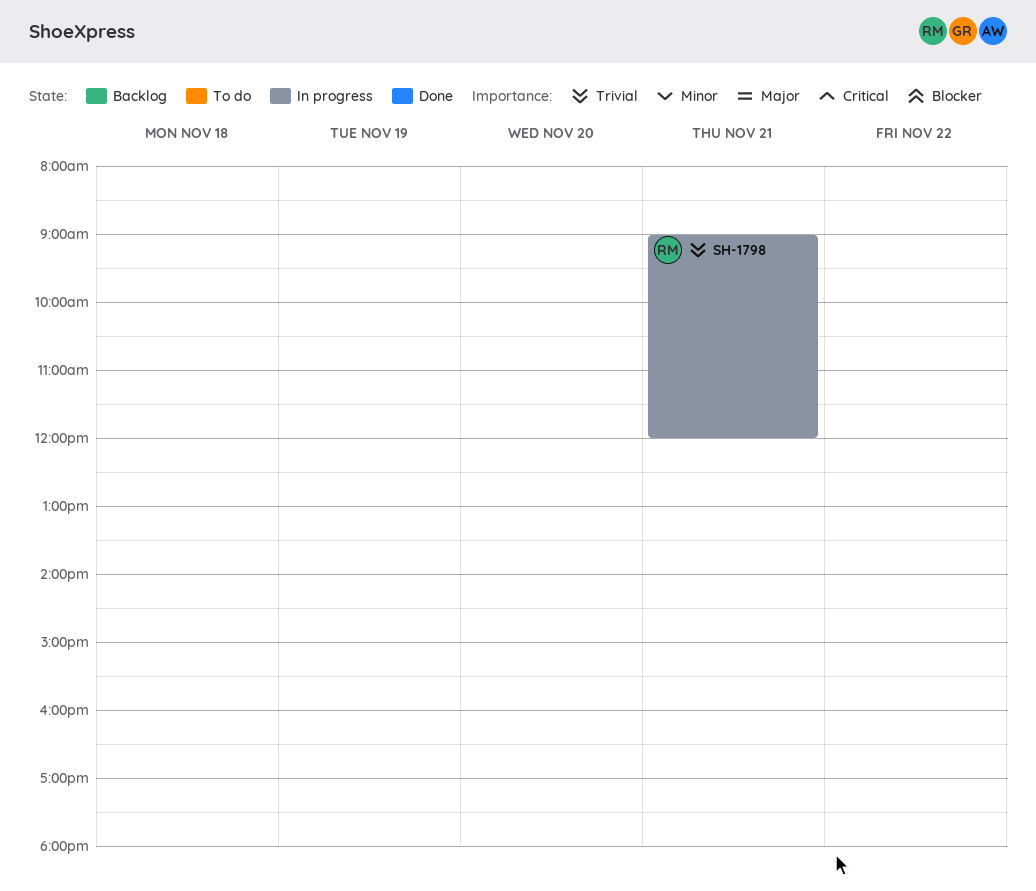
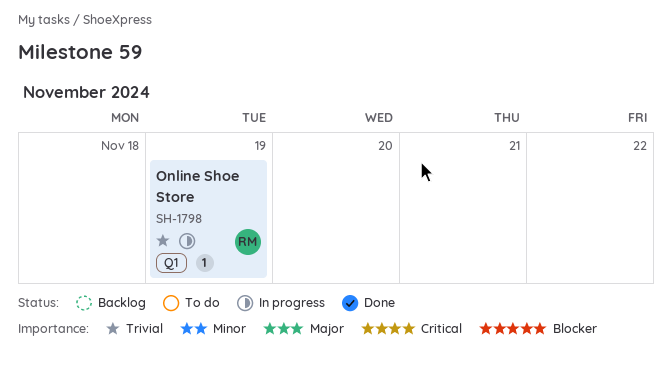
SH-1798, day: Nov 21 -> Nov 19

